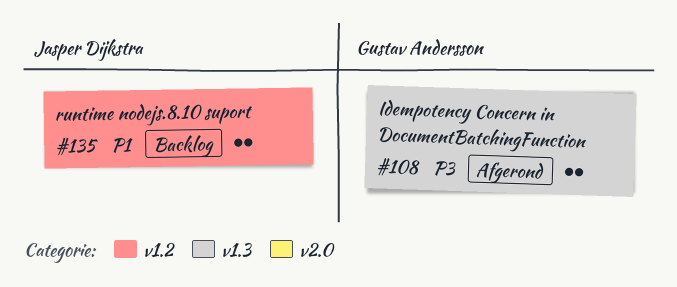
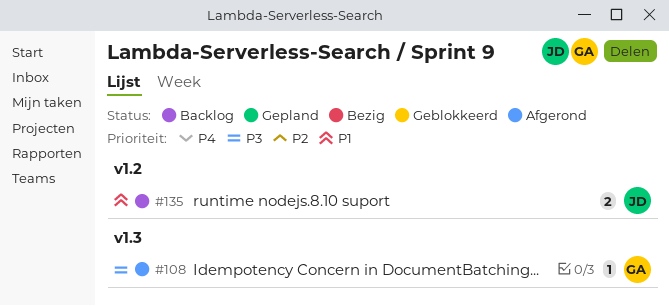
#108, estimate: 2 -> 1

